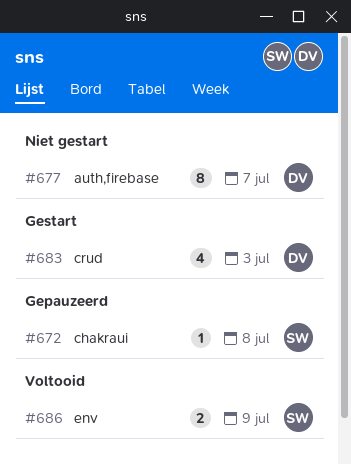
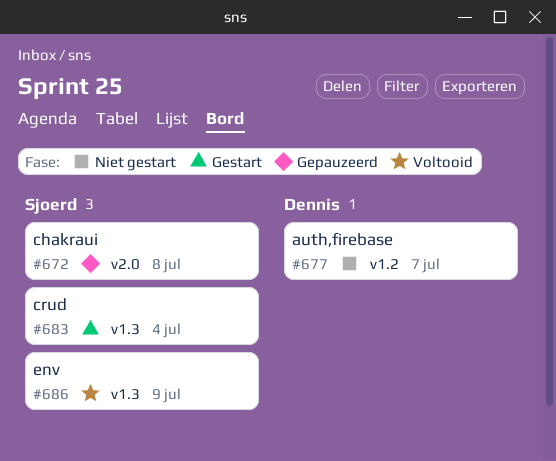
#683, owner: Dennis -> Sjoerd
#683, due: Jul 3 -> Jul 4

